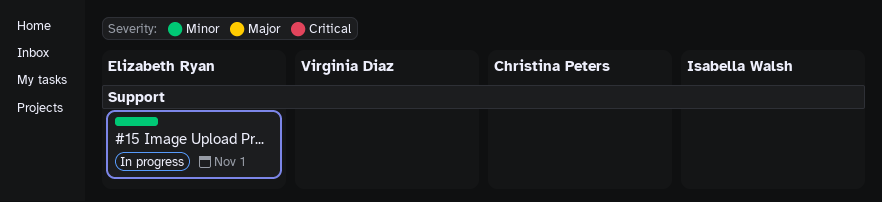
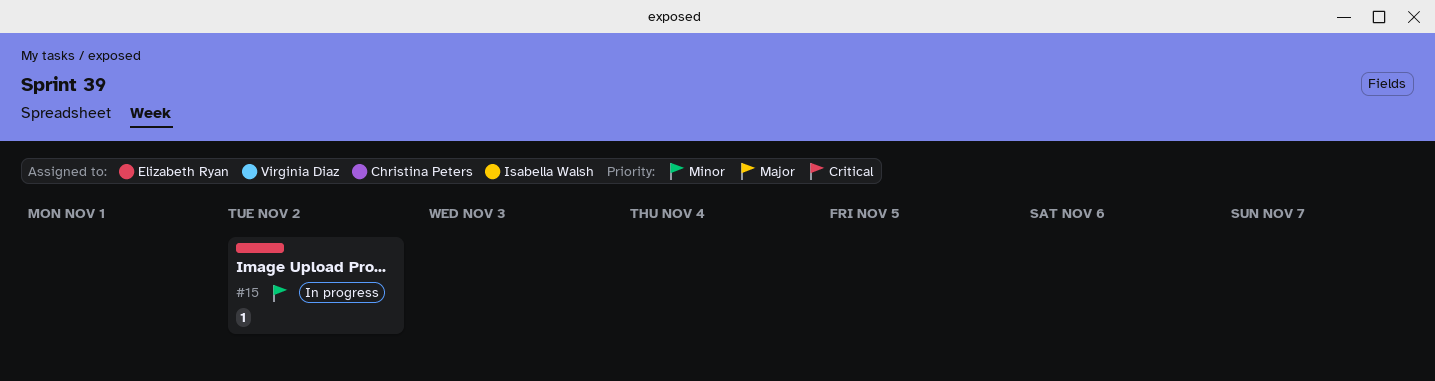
#15, due: Nov 1 -> Nov 2

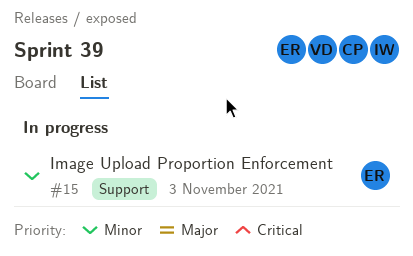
#15, due: Nov 2 -> Nov 3

